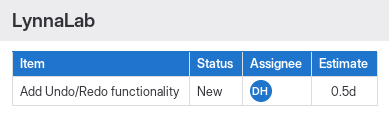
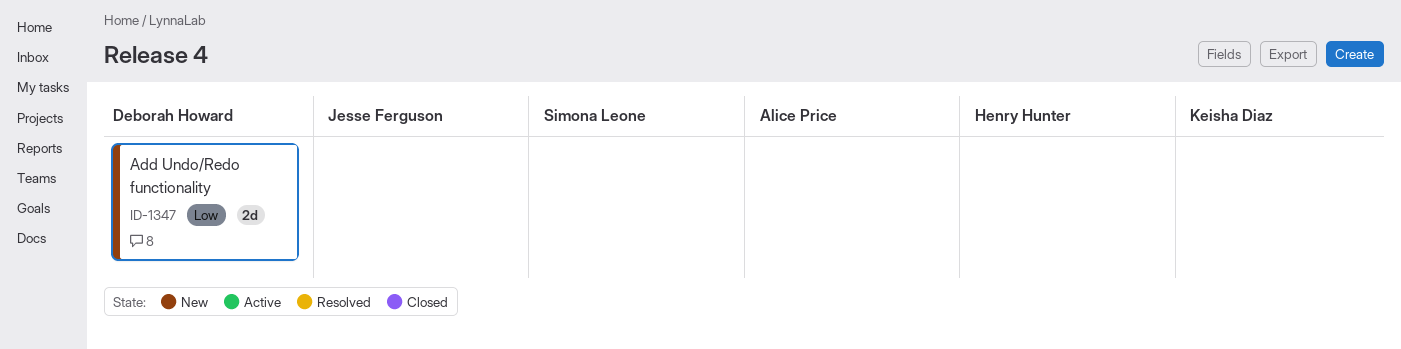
Add Undo/Redo functionality, estimate: 0.5d -> 2d

